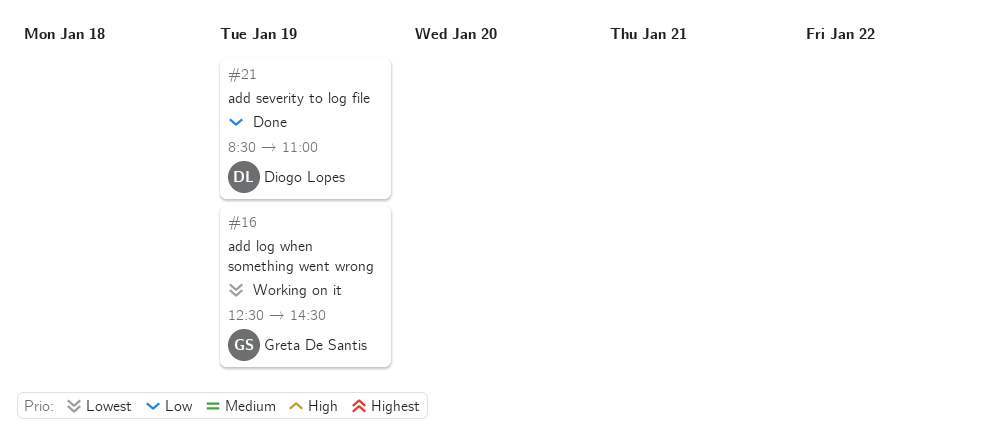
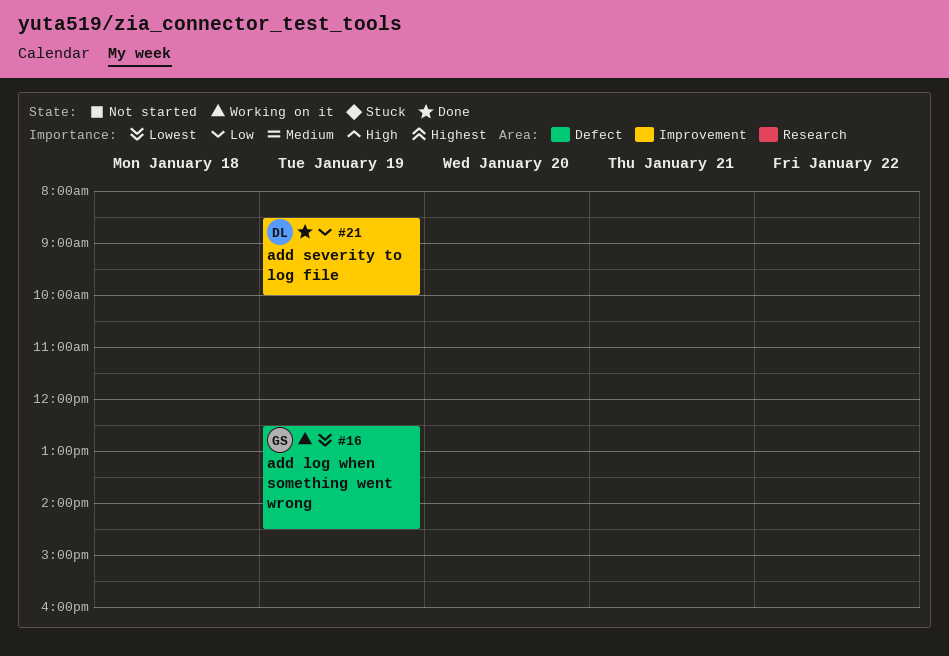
#21, ends: 11:00 -> 10:00

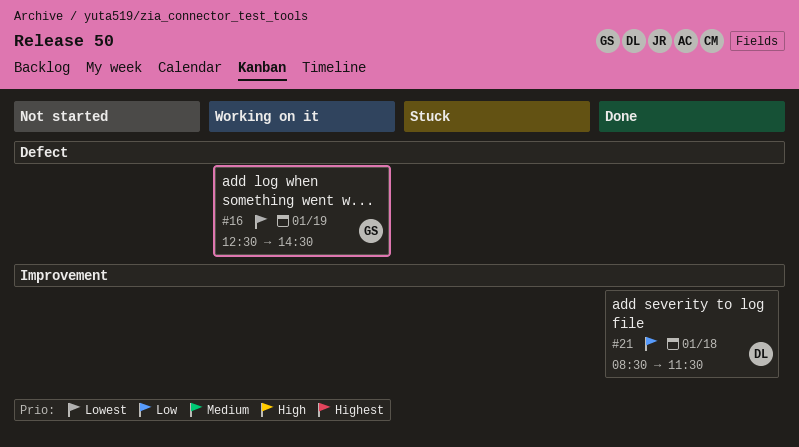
#21, day: Jan 19 -> Jan 18
#21, ends: 10:00 -> 11:30

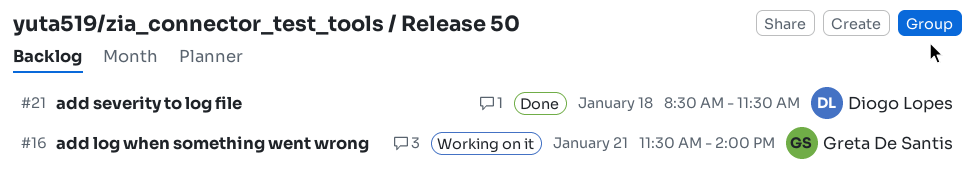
#16, day: Jan 19 -> Jan 21
#16, begins: 12:30 -> 11:30
#16, ends: 14:30 -> 14:00

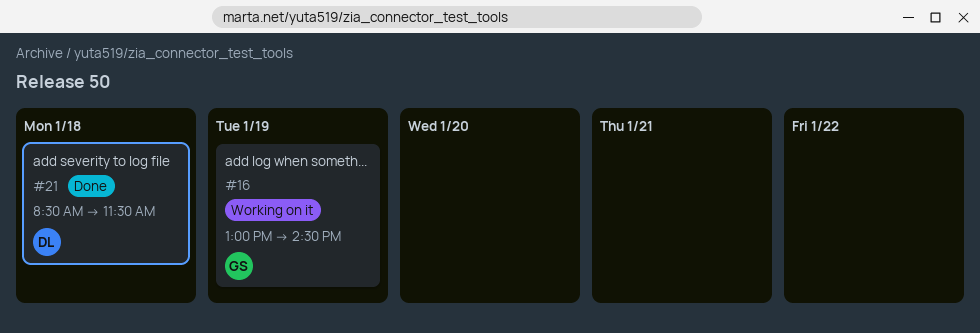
#16, day: Jan 21 -> Jan 19
#16, begins: 11:30 -> 13:00
#16, ends: 14:00 -> 14:30

